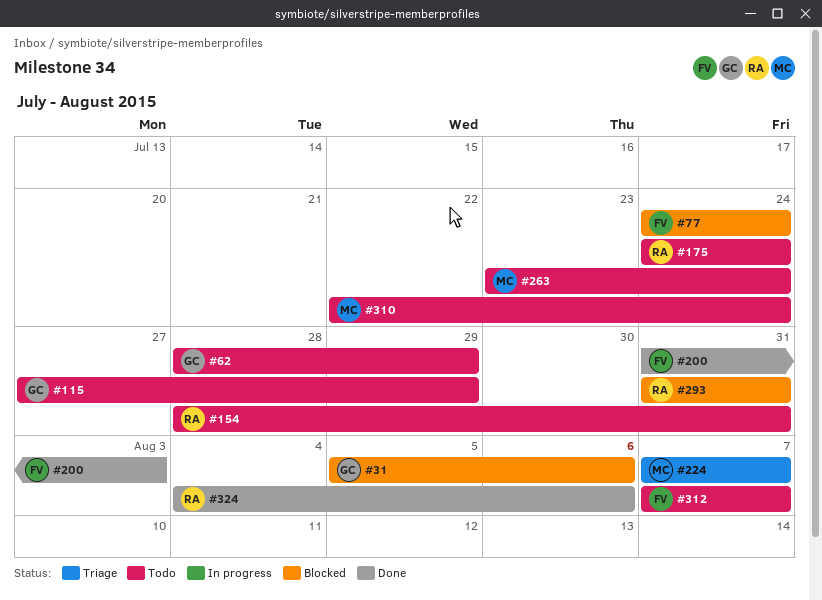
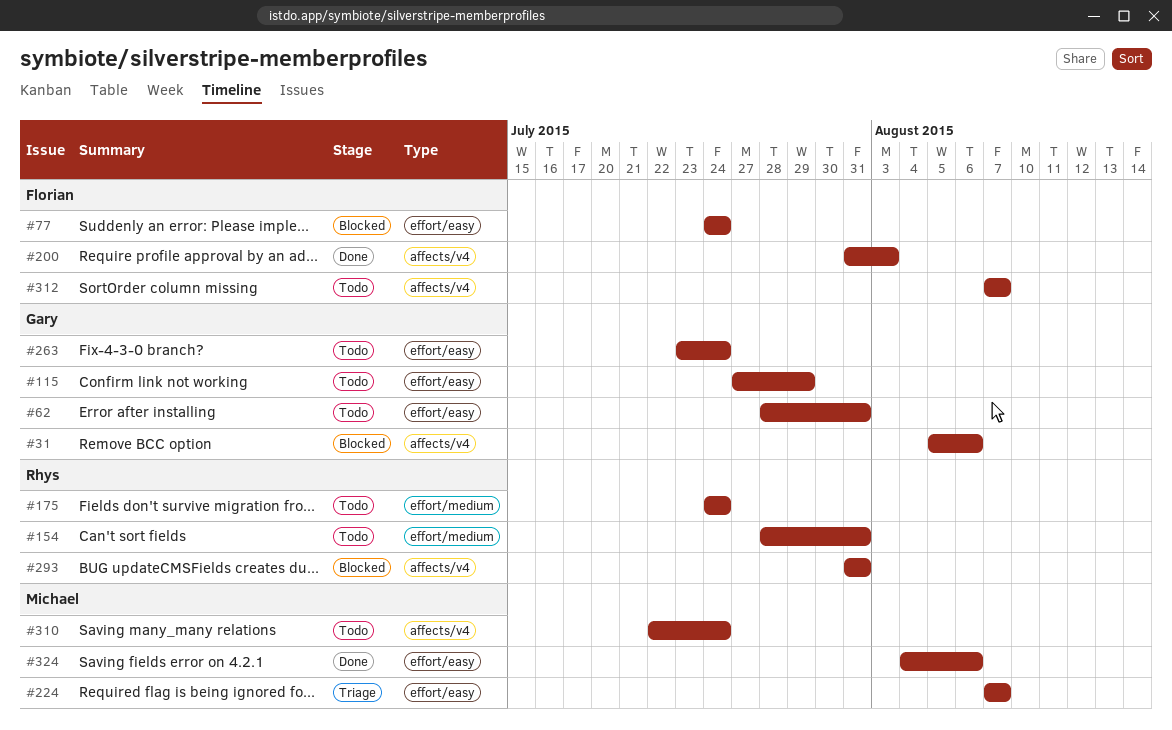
#62, due: Jul 29 -> Jul 31
#263, owner: Michael -> Gary
#324, owner: Rhys -> Michael

